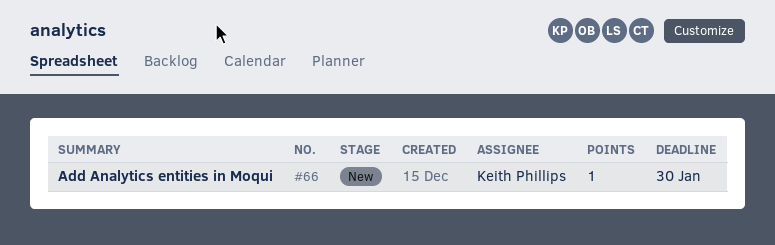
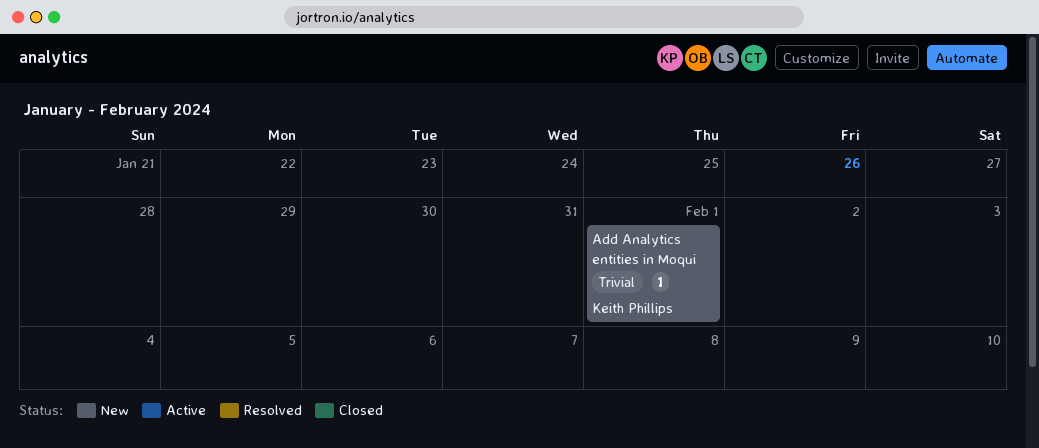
Add Analytics entities in Moqui, due: Jan 30 -> Feb 1

